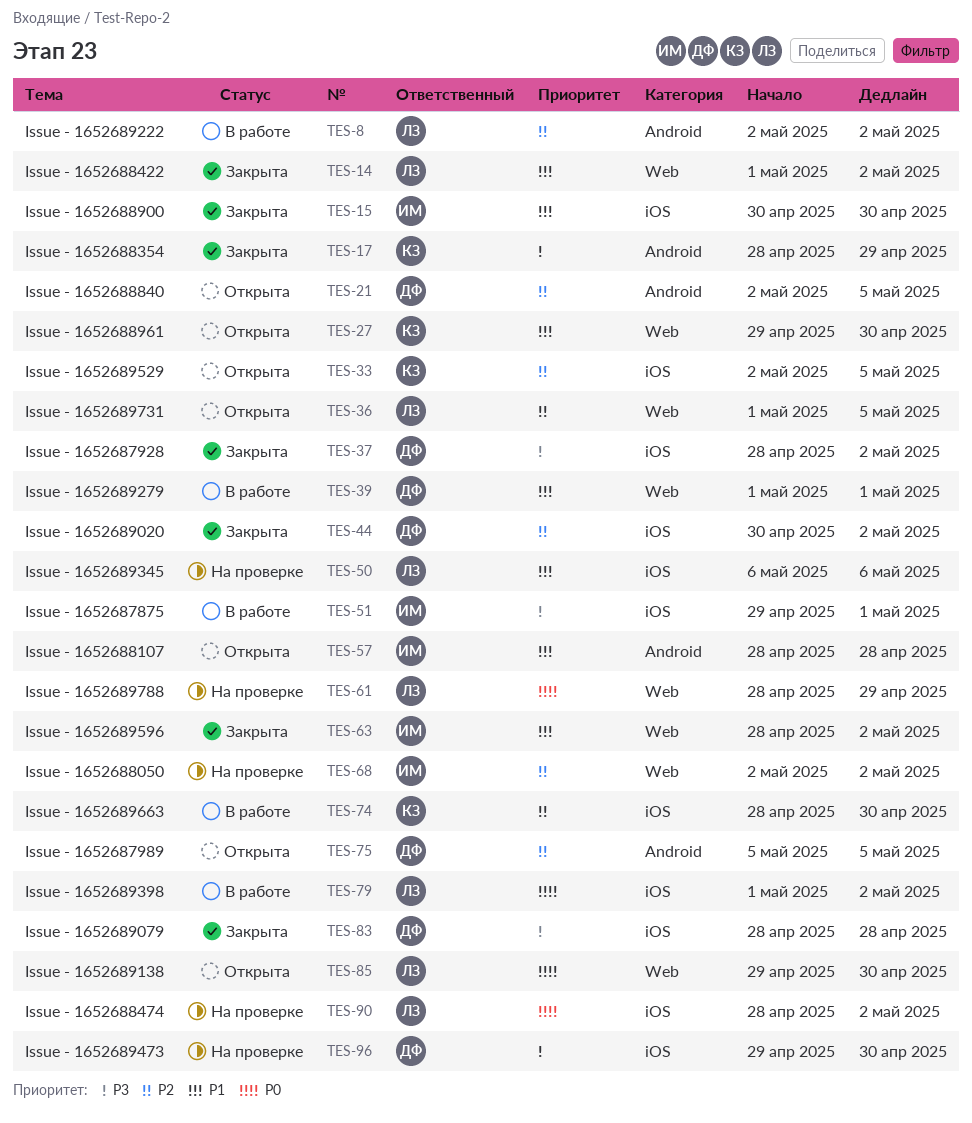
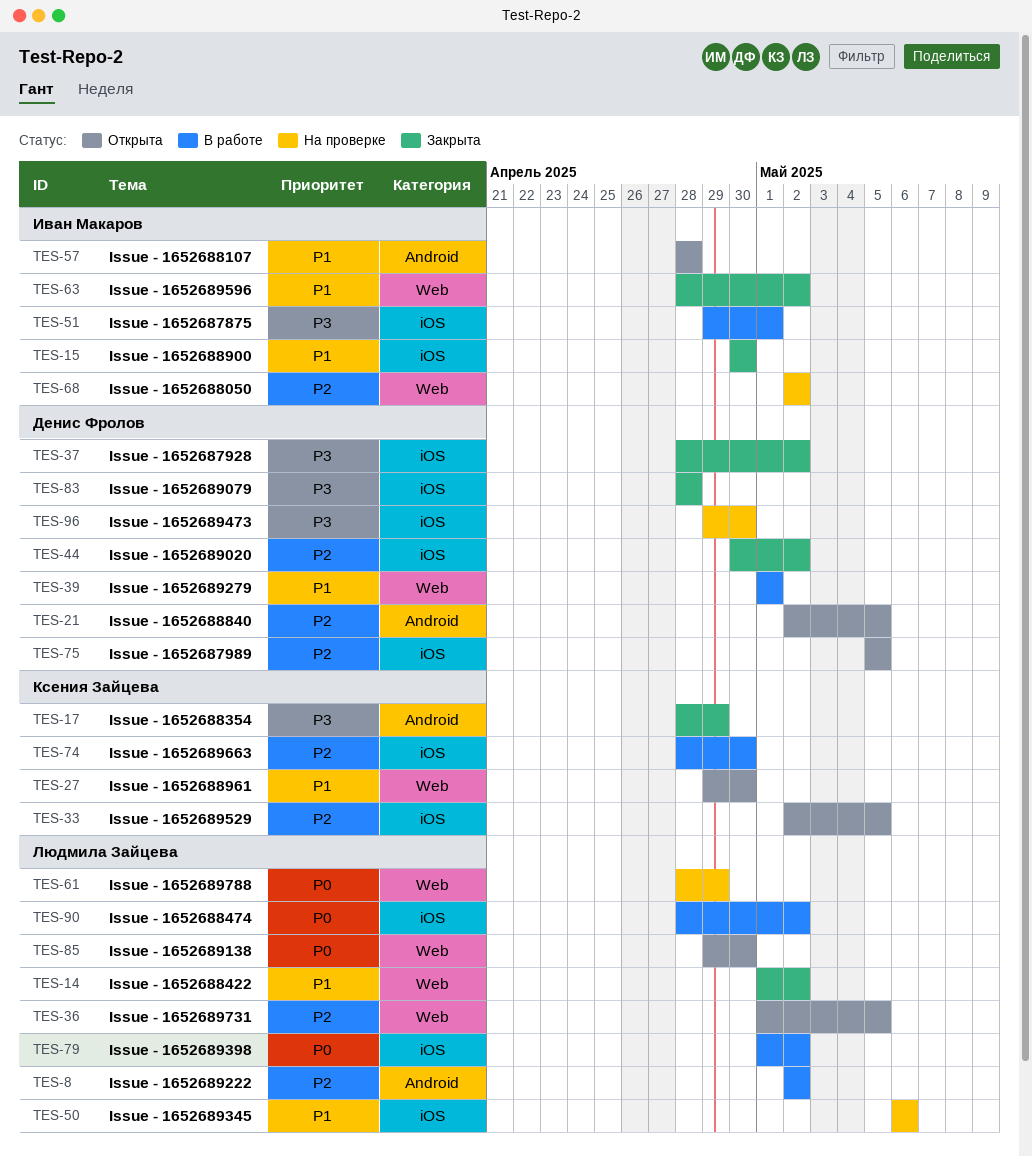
TES-75, label: Android -> iOS
TES-90, status: На проверке -> В работе

